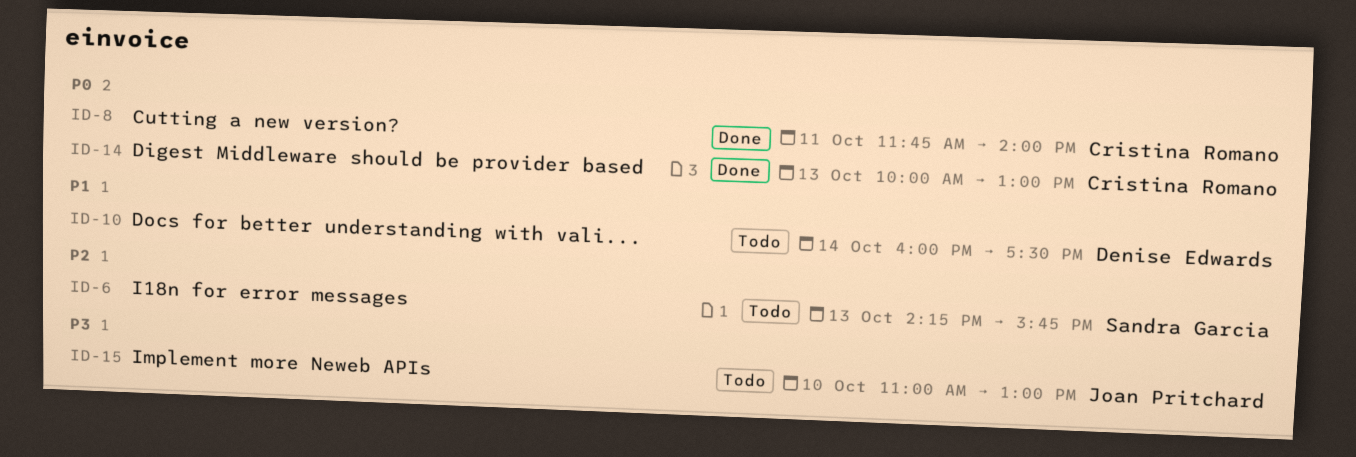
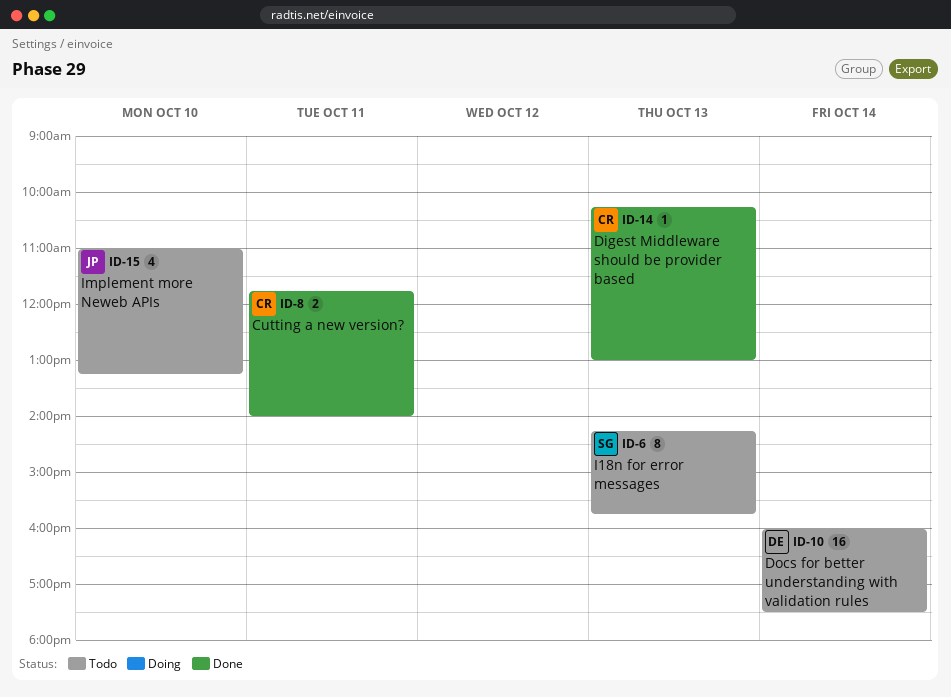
ID-14, begins: 10:00 -> 10:15
ID-15, ends: 13:00 -> 13:15

